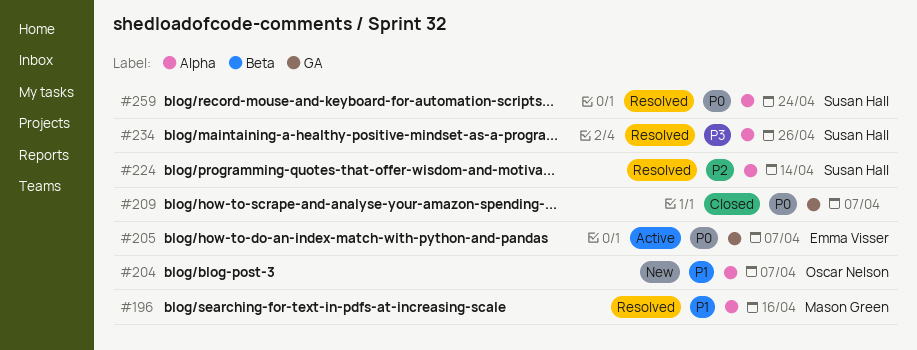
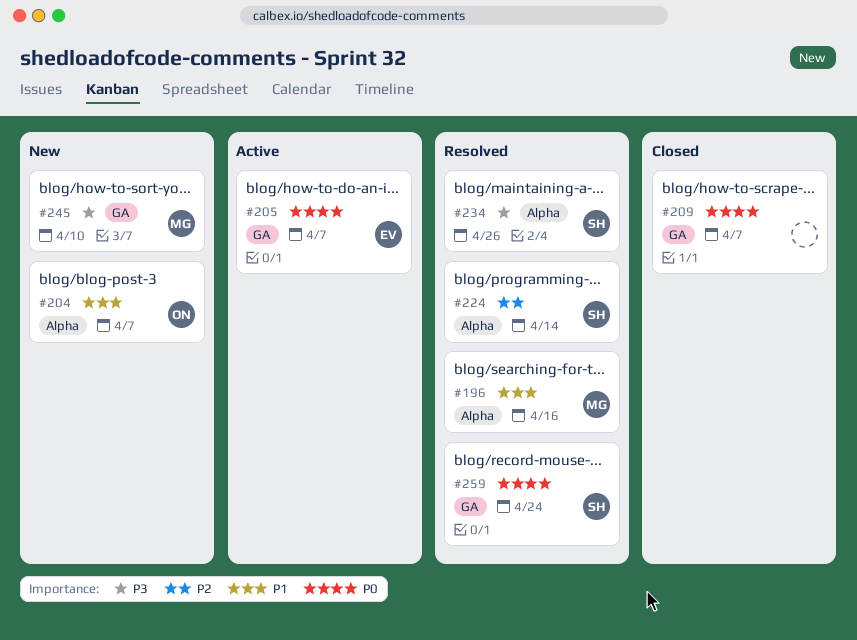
#245: none -> present
#259, label: Alpha -> GA

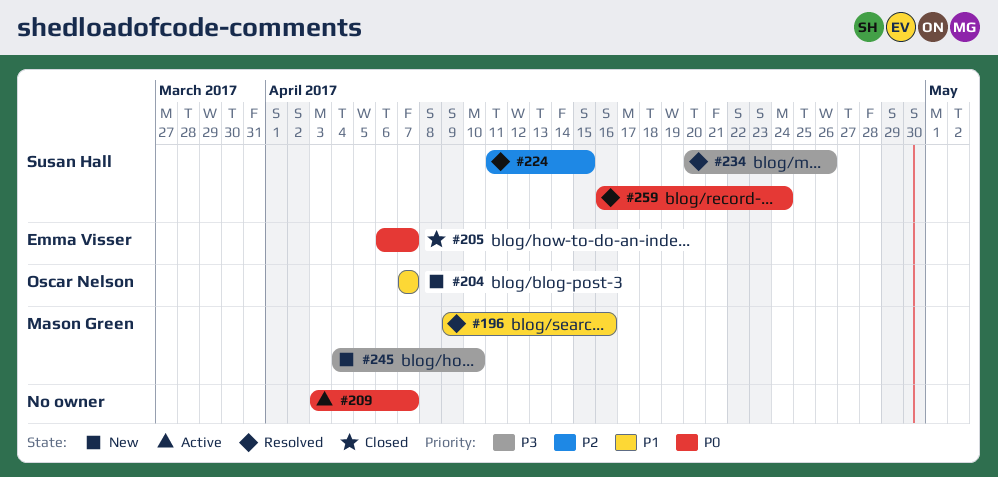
#205, status: Active -> Closed
#209, status: Closed -> Active
#224, due: Apr 14 -> Apr 15

